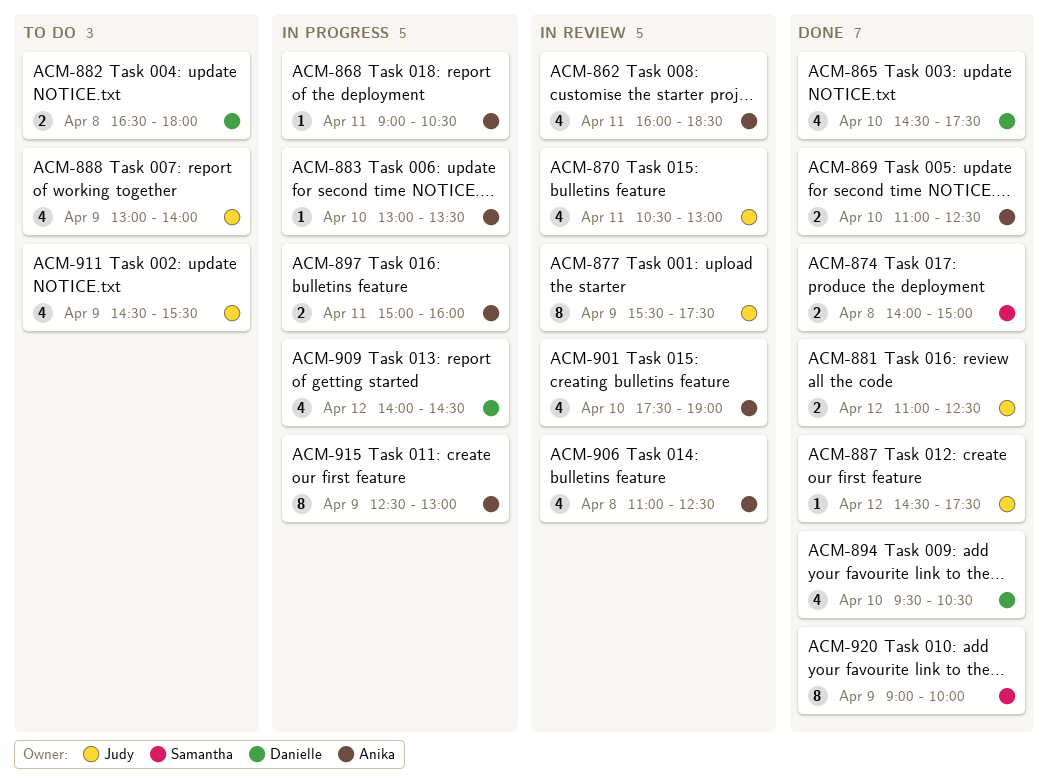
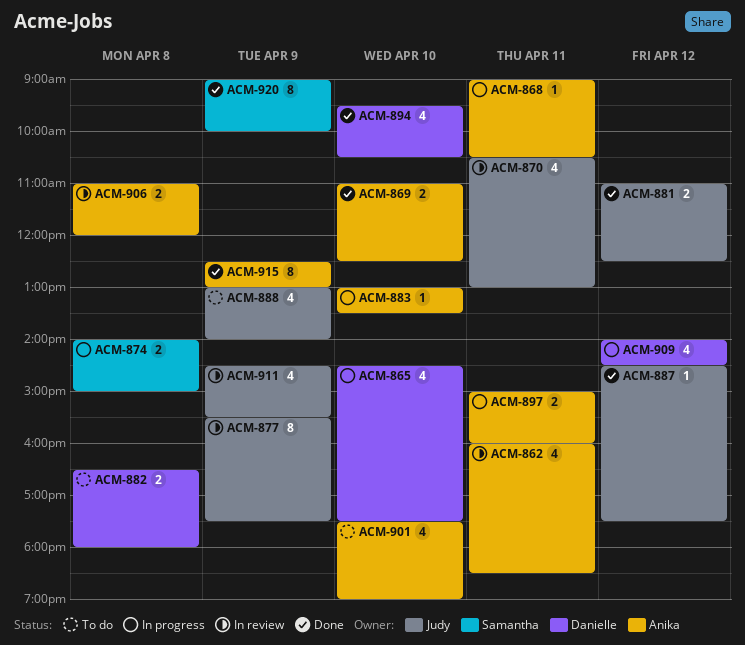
ACM-865, status: Done -> In progress
ACM-874, status: Done -> In progress
ACM-901, status: In review -> To do
ACM-906, estimate: 4 -> 2
ACM-906, ends: 12:30 -> 12:00
ACM-911, status: To do -> In review
ACM-915, status: In progress -> Done

